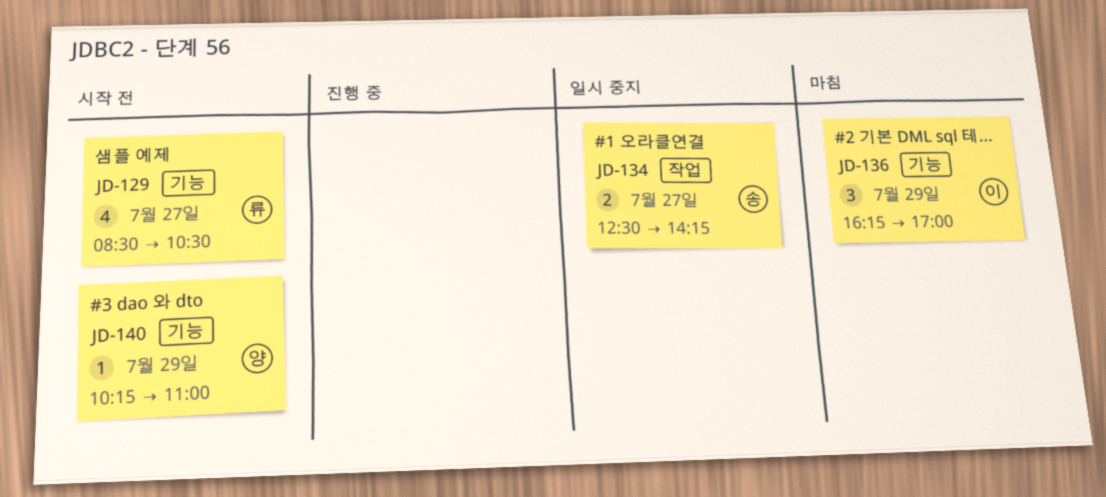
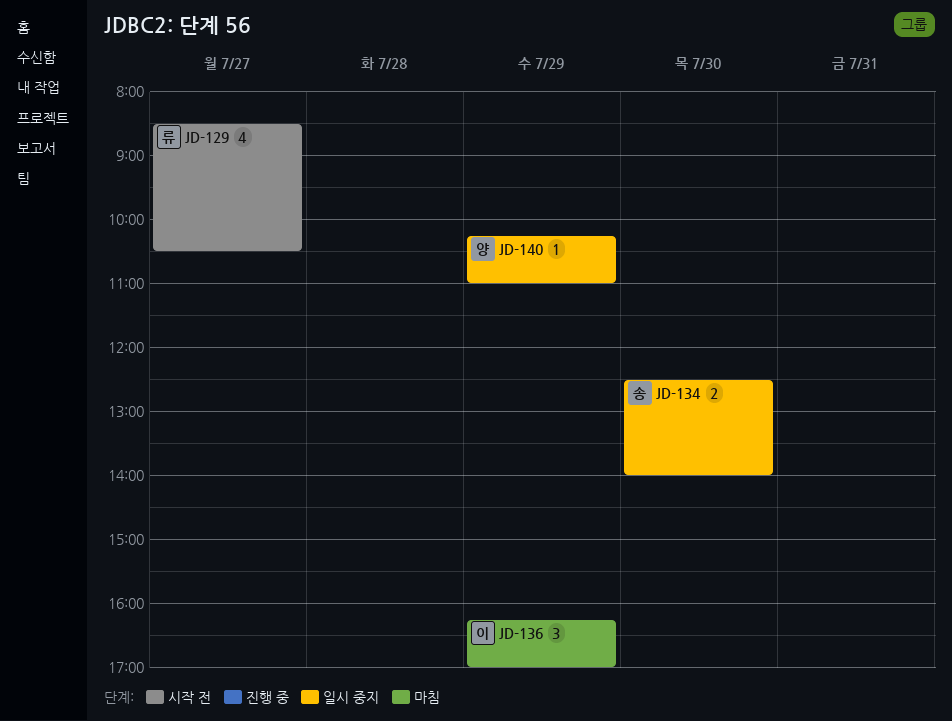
JD-134, day: Jul 27 -> Jul 30
JD-134, ends: 14:15 -> 14:00
JD-140, status: 시작 전 -> 일시 중지

